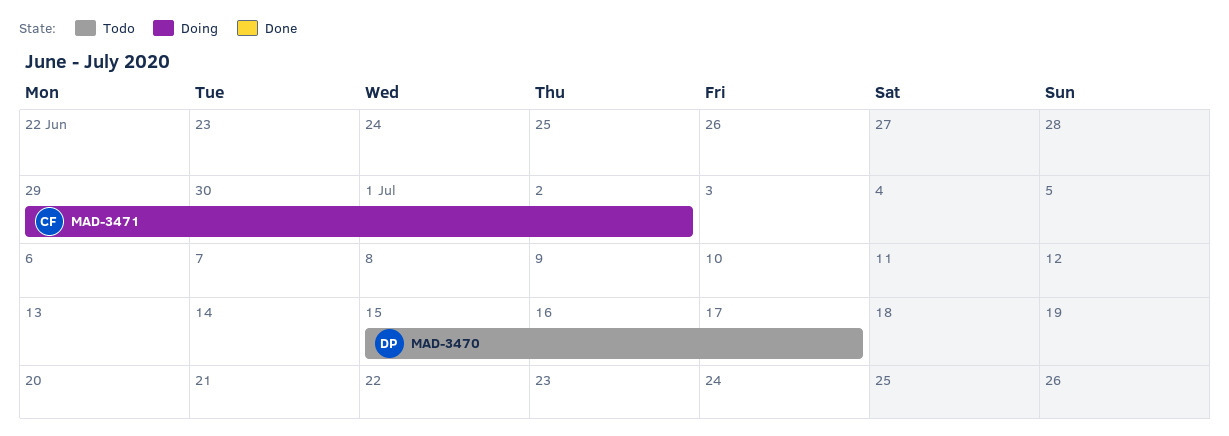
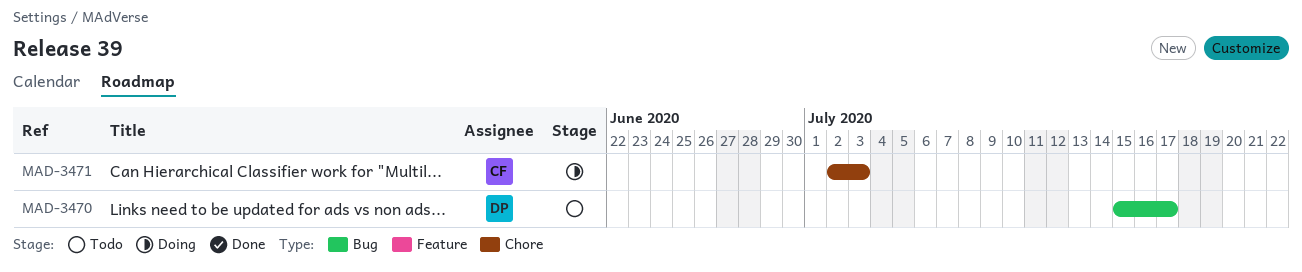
MAD-3471, start: Jun 29 -> Jul 2
MAD-3471, due: Jul 2 -> Jul 3

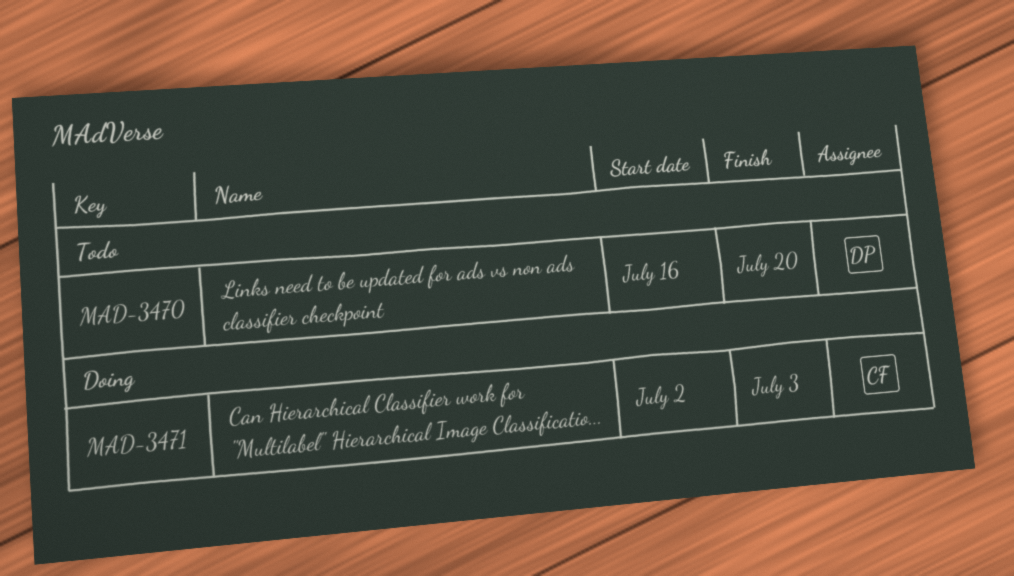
MAD-3470, start: Jul 15 -> Jul 16
MAD-3470, due: Jul 17 -> Jul 20

